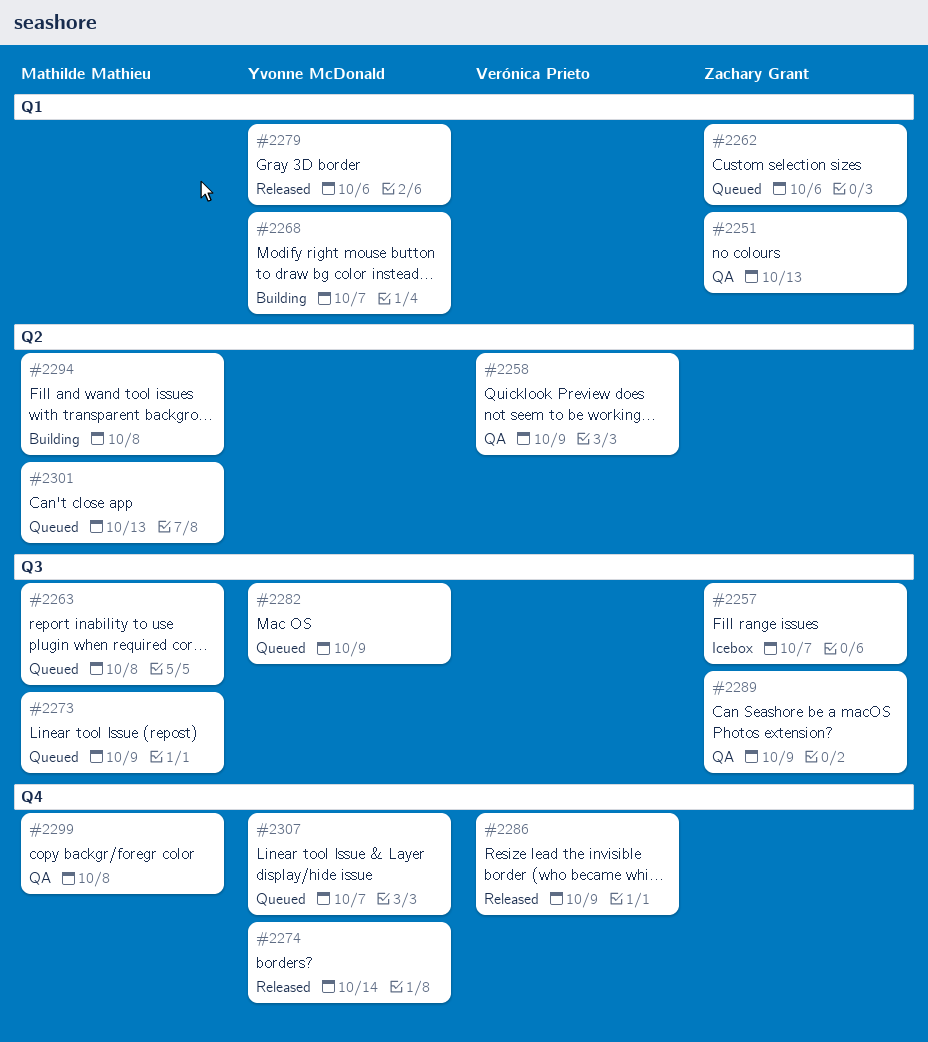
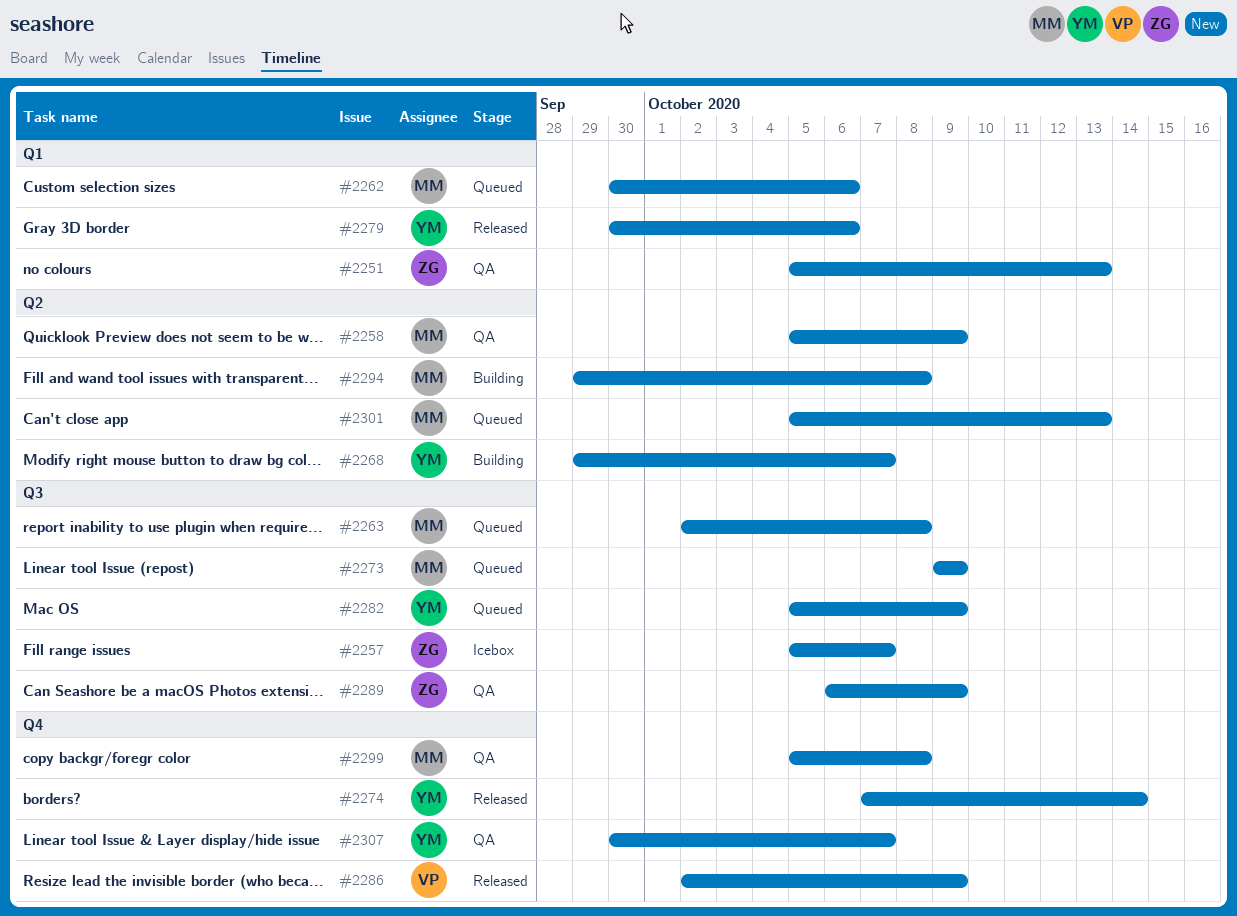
#2258, owner: Verónica Prieto -> Mathilde Mathieu
#2262, owner: Zachary Grant -> Mathilde Mathieu
#2268, label: Q1 -> Q2
#2307, status: Queued -> QA

